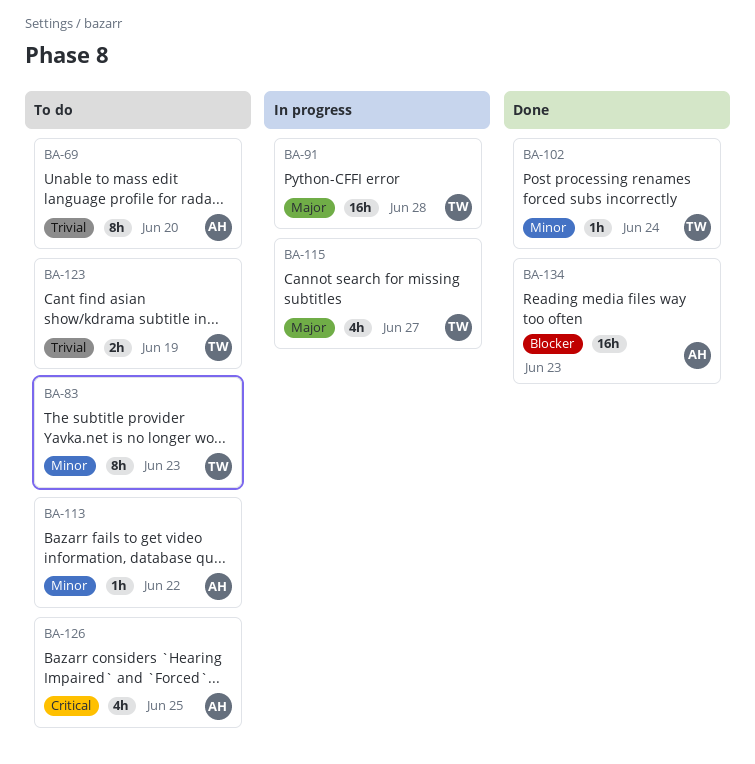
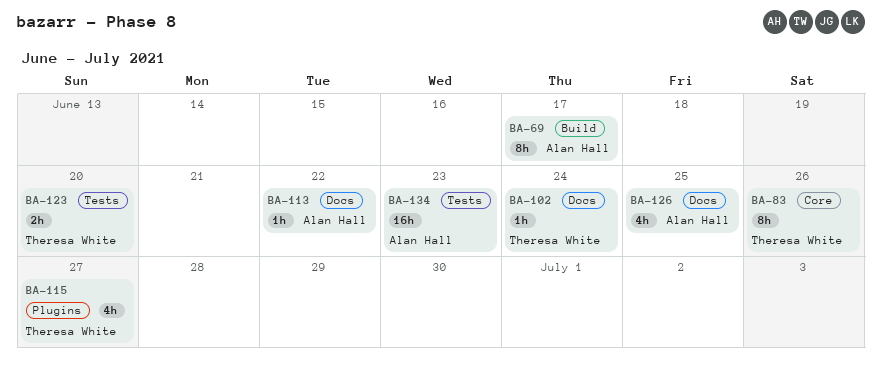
BA-69, due: Jun 20 -> Jun 17
BA-83, due: Jun 23 -> Jun 26
BA-91: present -> none
BA-123, due: Jun 19 -> Jun 20

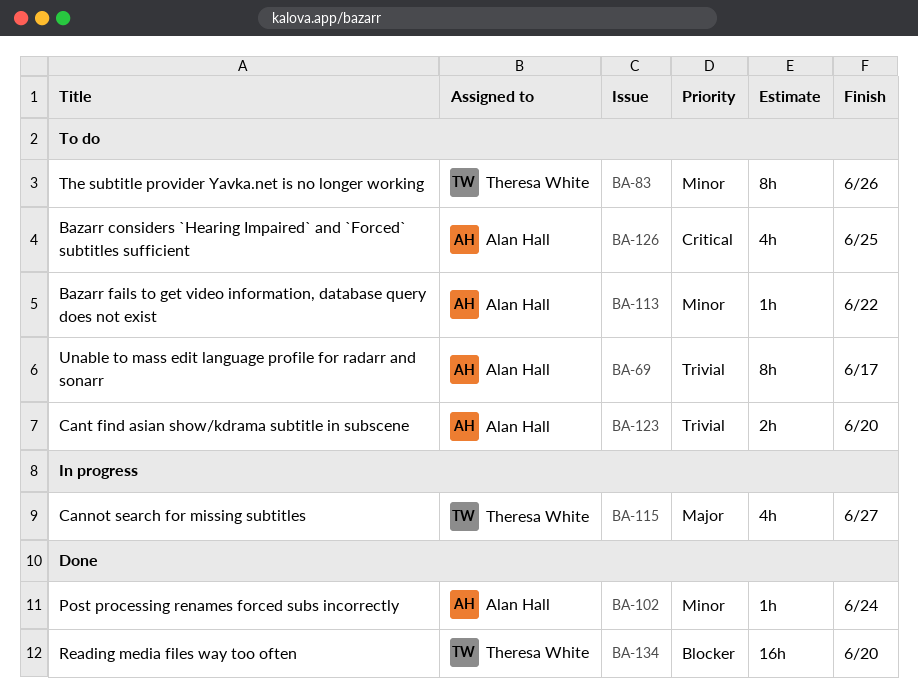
BA-102, owner: Theresa White -> Alan Hall
BA-123, owner: Theresa White -> Alan Hall
BA-134, owner: Alan Hall -> Theresa White
BA-134, due: Jun 23 -> Jun 20

